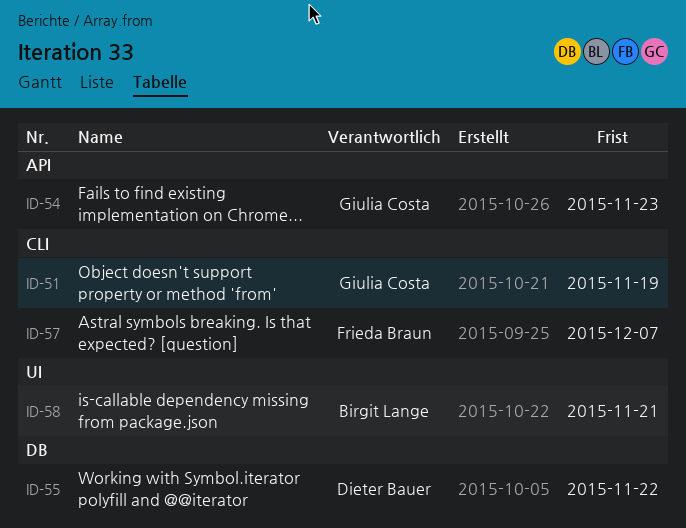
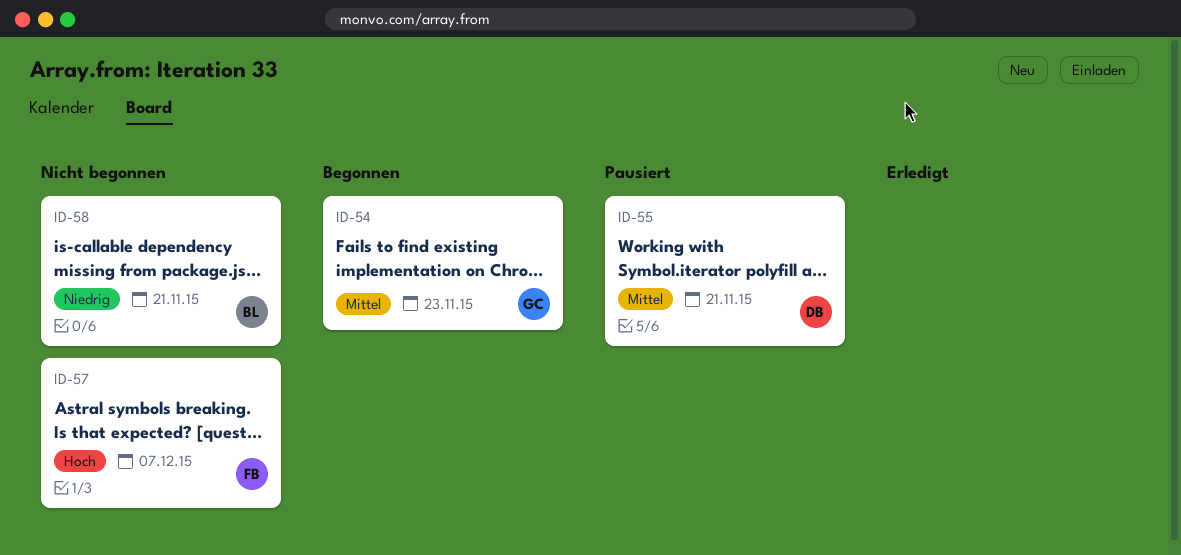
ID-51: present -> none
ID-55, due: Nov 22 -> Nov 21

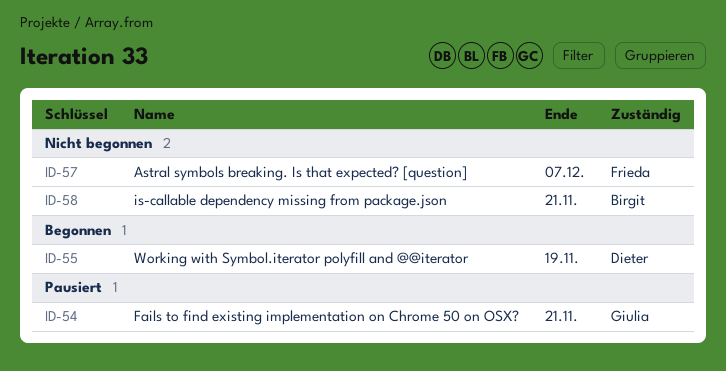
ID-54, status: Begonnen -> Pausiert
ID-54, due: Nov 23 -> Nov 21
ID-55, status: Pausiert -> Begonnen
ID-55, due: Nov 21 -> Nov 19

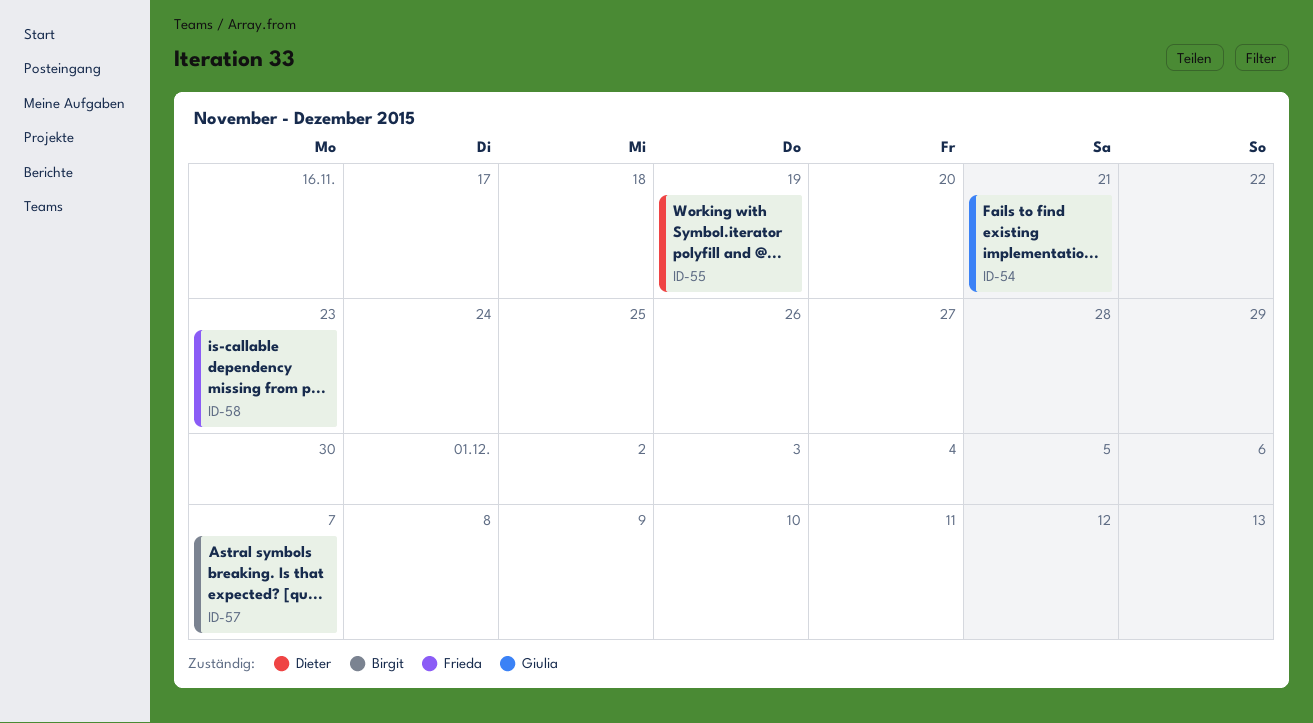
ID-57, owner: Frieda -> Birgit
ID-58, owner: Birgit -> Frieda
ID-58, due: Nov 21 -> Nov 23

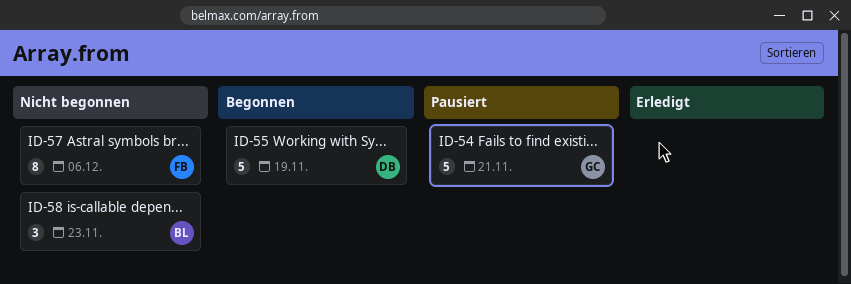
ID-57, owner: Birgit -> Frieda
ID-57, due: Dec 7 -> Dec 6
ID-58, owner: Frieda -> Birgit

